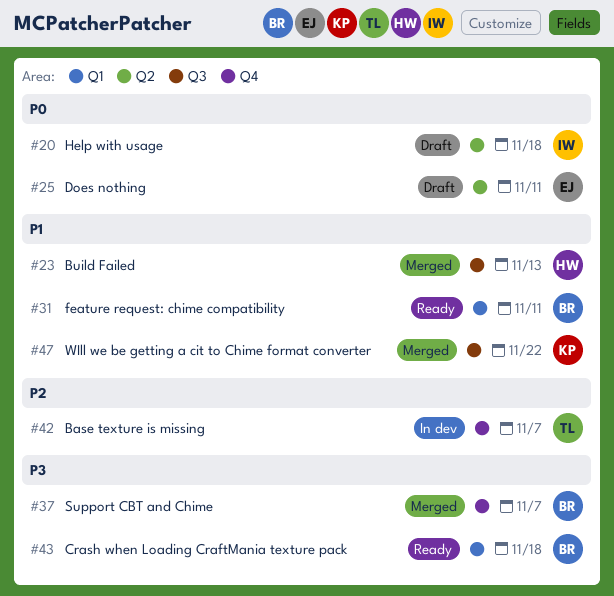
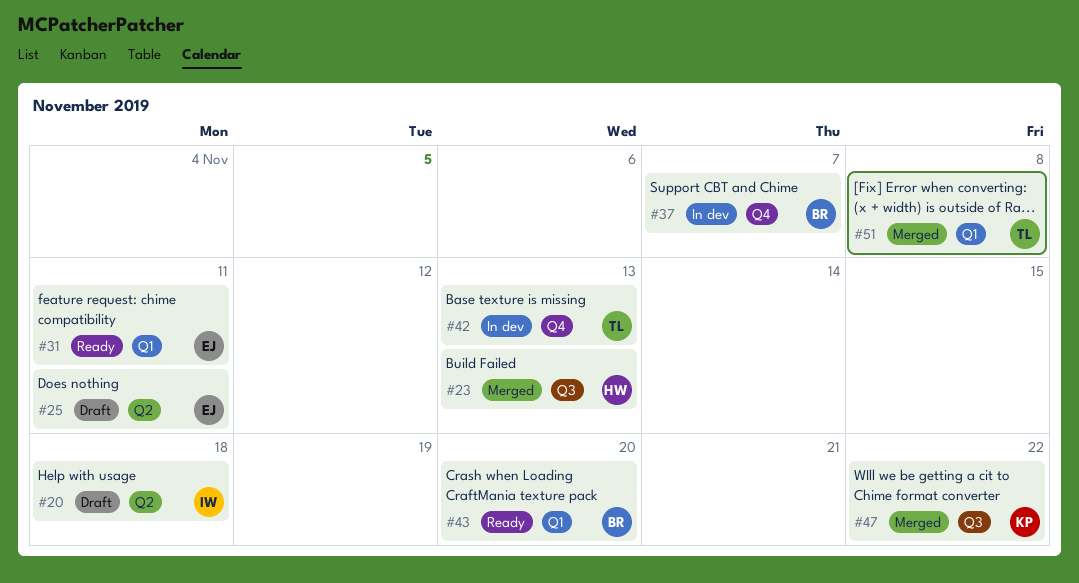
#31, owner: BR -> EJ
#37, status: Merged -> In dev
#42, due: Nov 7 -> Nov 13
#43, due: Nov 18 -> Nov 20
#51: none -> present

